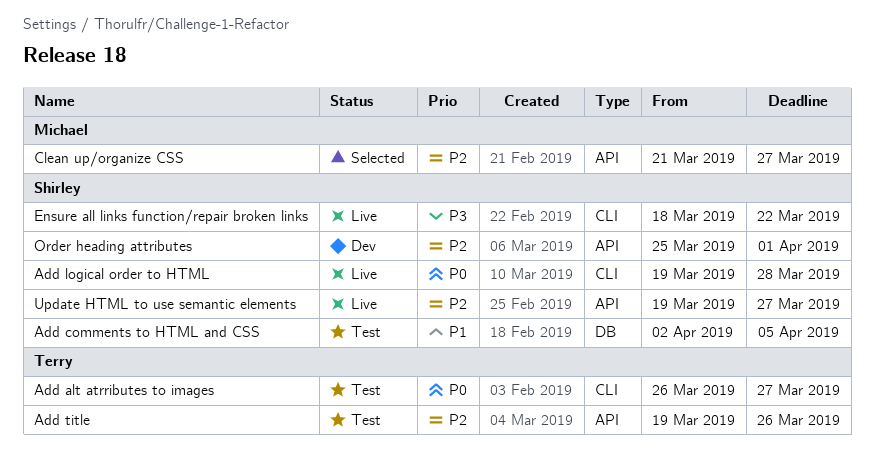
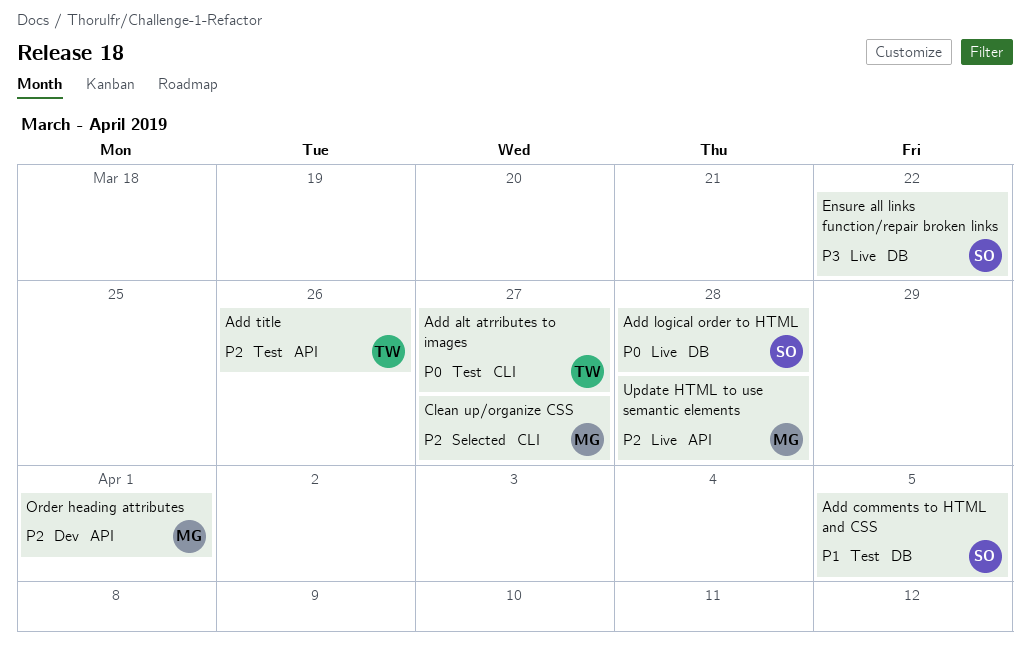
Add logical order to HTML, label: CLI -> DB
Clean up/organize CSS, label: API -> CLI
Ensure all links function/repair broken links, label: CLI -> DB
Order heading attributes, owner: Shirley -> Michael
Update HTML to use semantic elements, owner: Shirley -> Michael
Update HTML to use semantic elements, due: Mar 27 -> Mar 28

